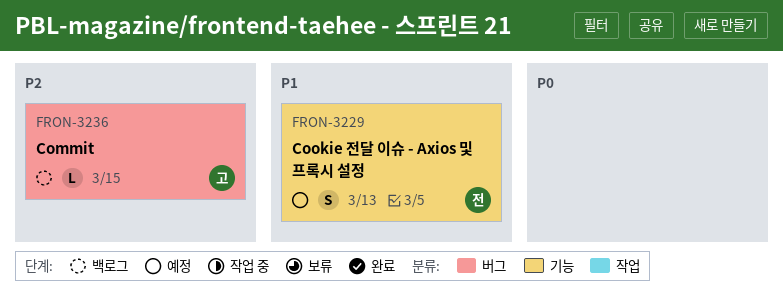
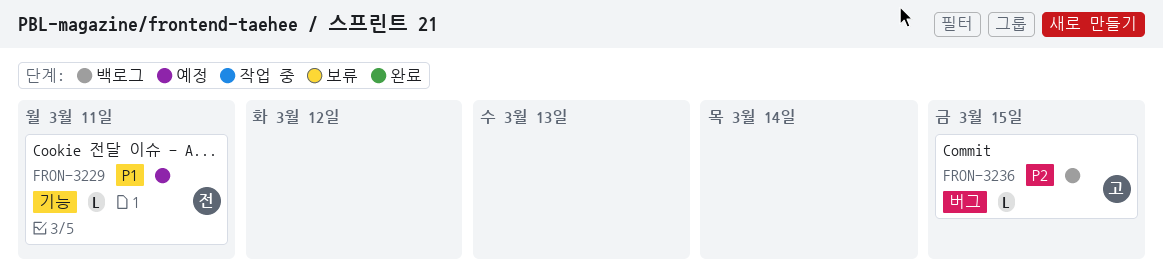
FRON-3229, estimate: S -> L
FRON-3229, due: Mar 13 -> Mar 11

